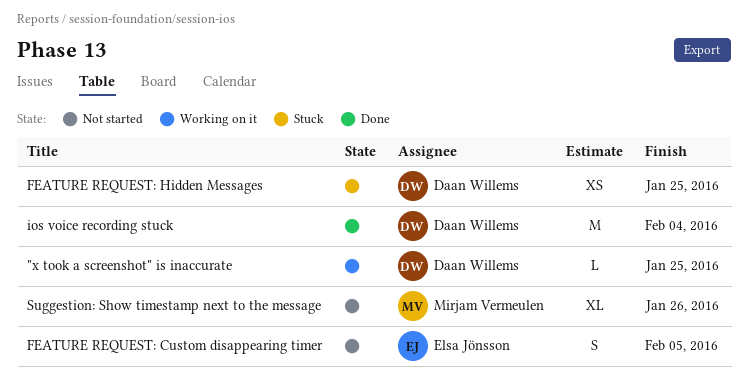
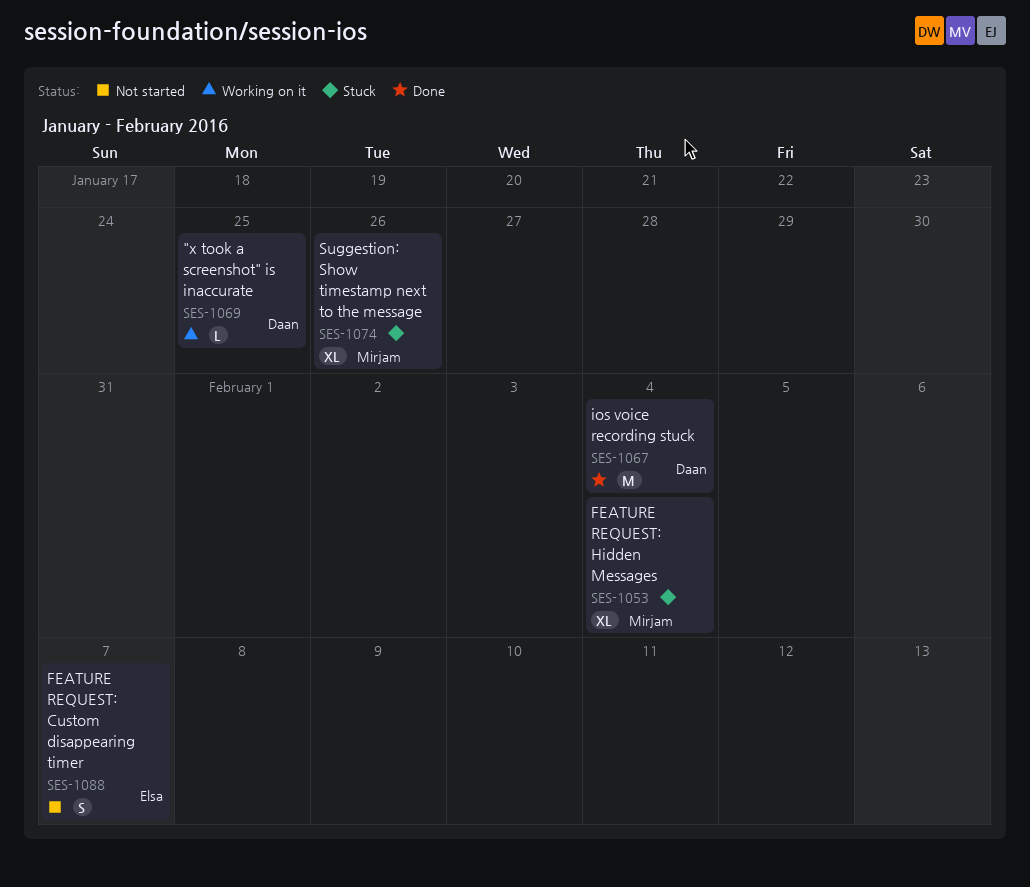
FEATURE REQUEST: Custom disappearing timer, due: Feb 5 -> Feb 7
FEATURE REQUEST: Hidden Messages, owner: Daan Willems -> Mirjam Vermeulen
FEATURE REQUEST: Hidden Messages, estimate: XS -> XL
FEATURE REQUEST: Hidden Messages, due: Jan 25 -> Feb 4
Suggestion: Show timestamp next to the message, status: Not started -> Stuck

